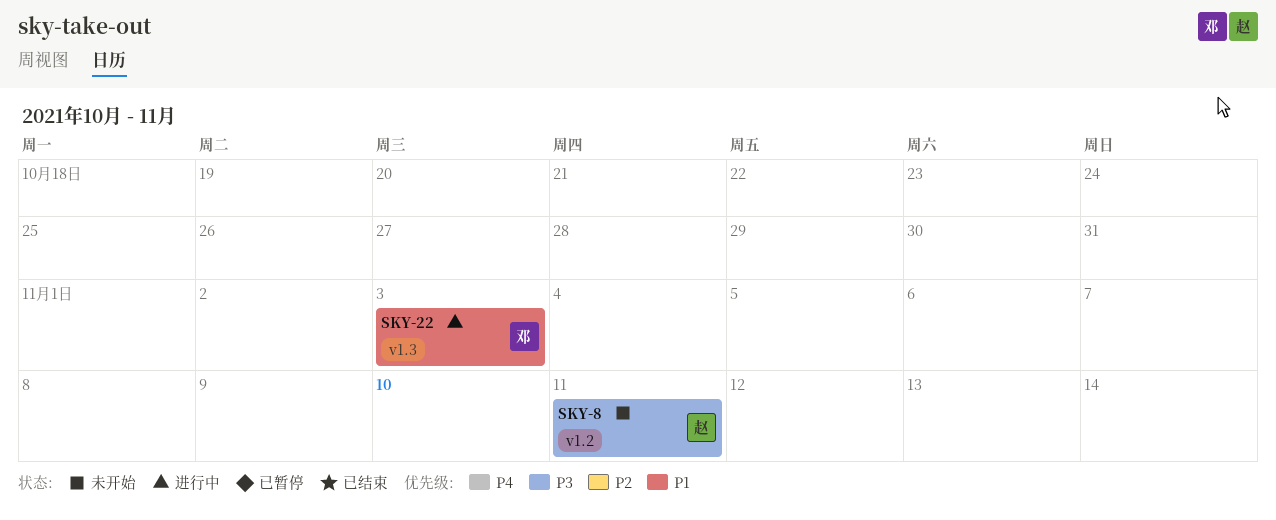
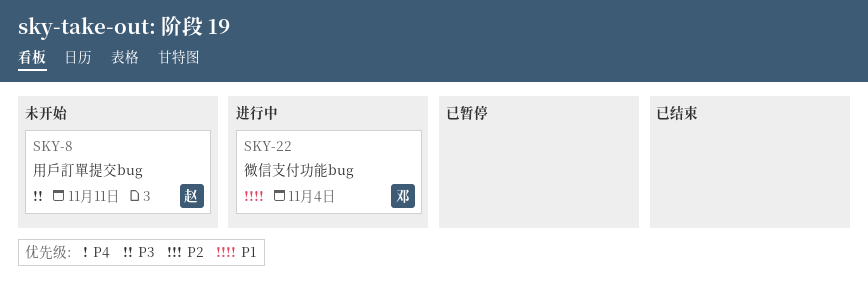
SKY-22, due: Nov 3 -> Nov 4

